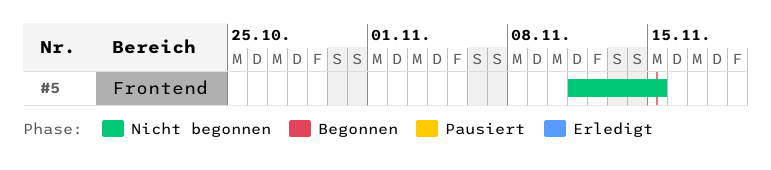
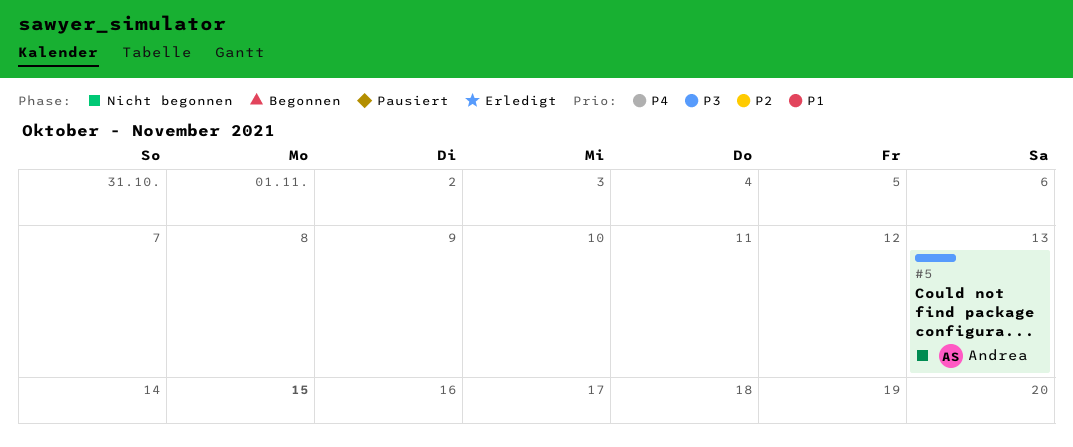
#5, due: Nov 15 -> Nov 13

